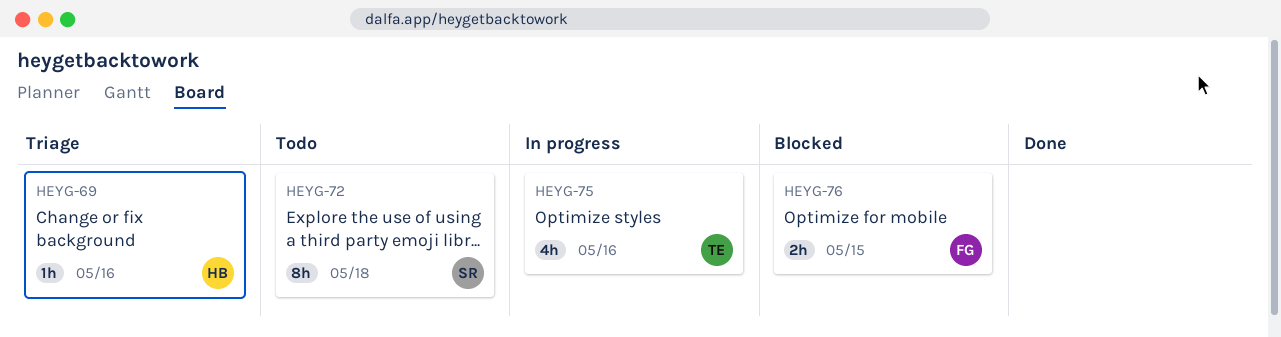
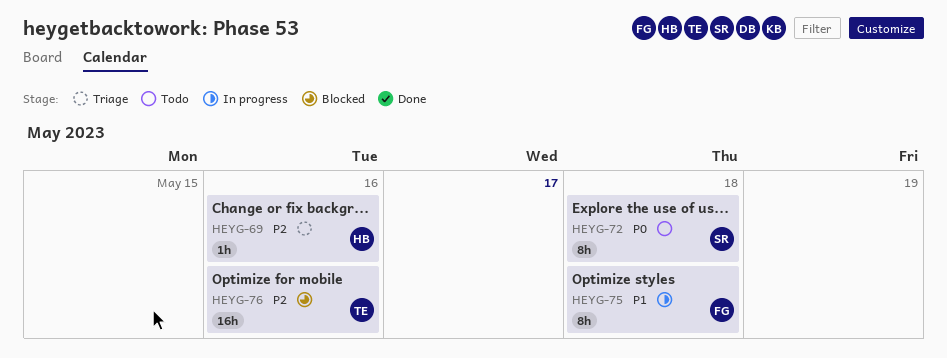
HEYG-75, owner: TE -> FG
HEYG-75, estimate: 4h -> 8h
HEYG-75, due: May 16 -> May 18
HEYG-76, owner: FG -> TE
HEYG-76, estimate: 2h -> 16h
HEYG-76, due: May 15 -> May 16

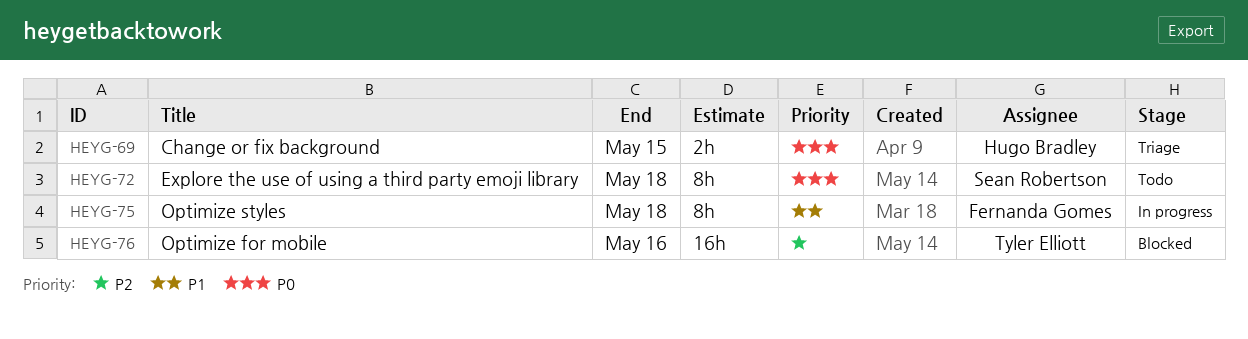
HEYG-69, priority: P2 -> P0
HEYG-69, estimate: 1h -> 2h
HEYG-69, due: May 16 -> May 15

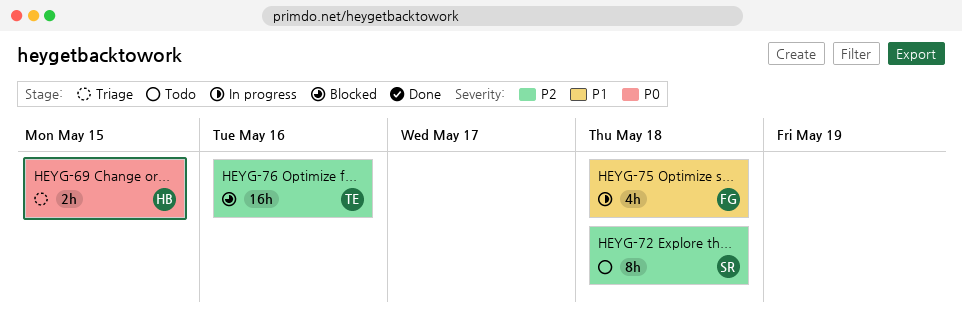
HEYG-72, priority: P0 -> P2
HEYG-75, estimate: 8h -> 4h

